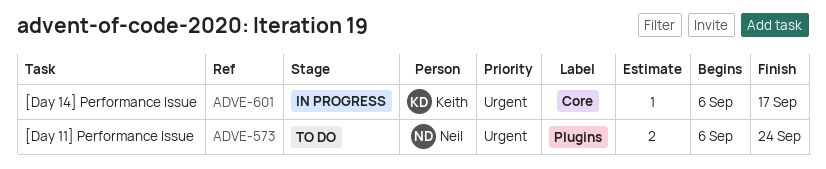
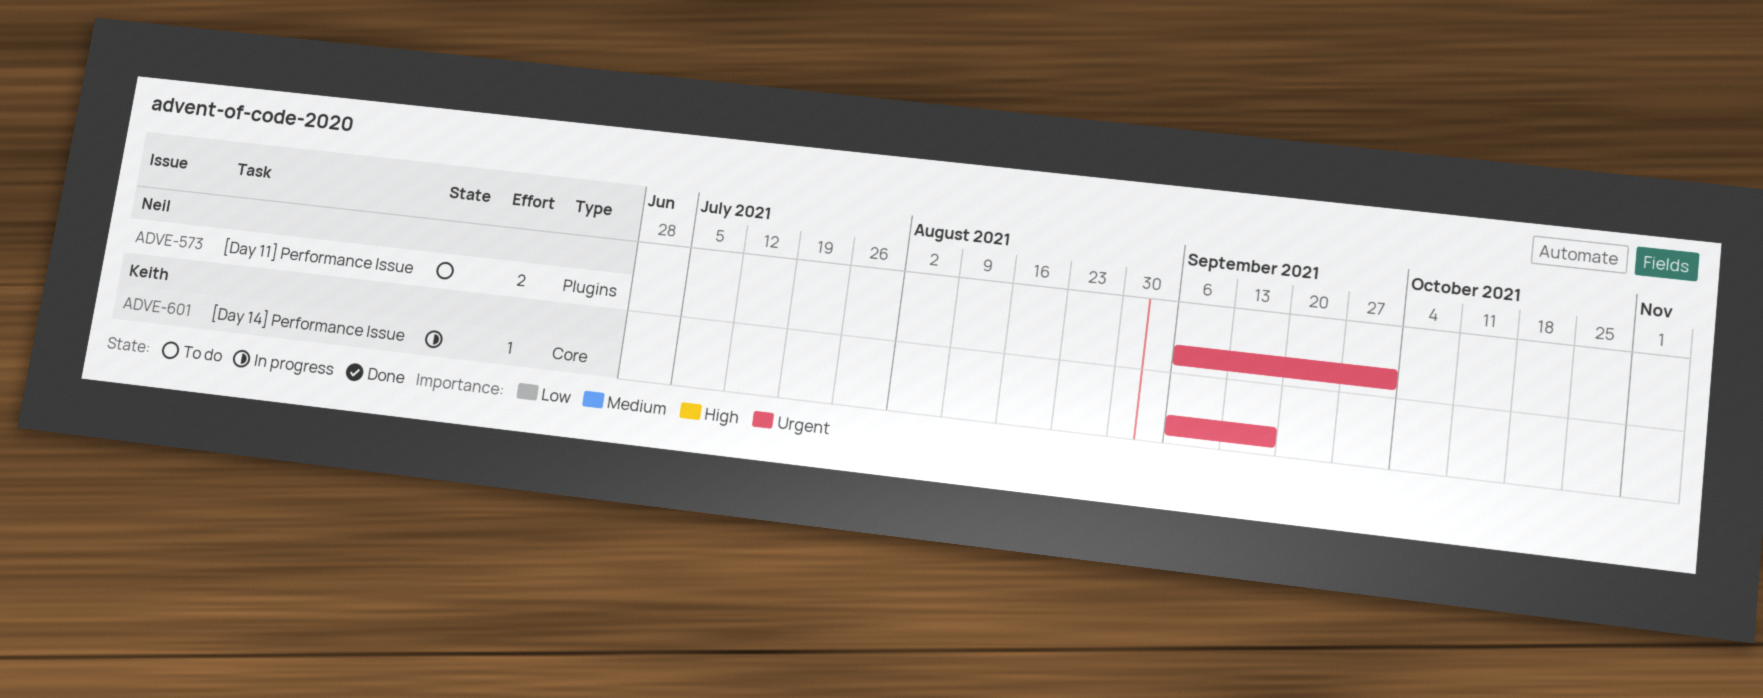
ADVE-573, due: Sep 24 -> Oct 1

